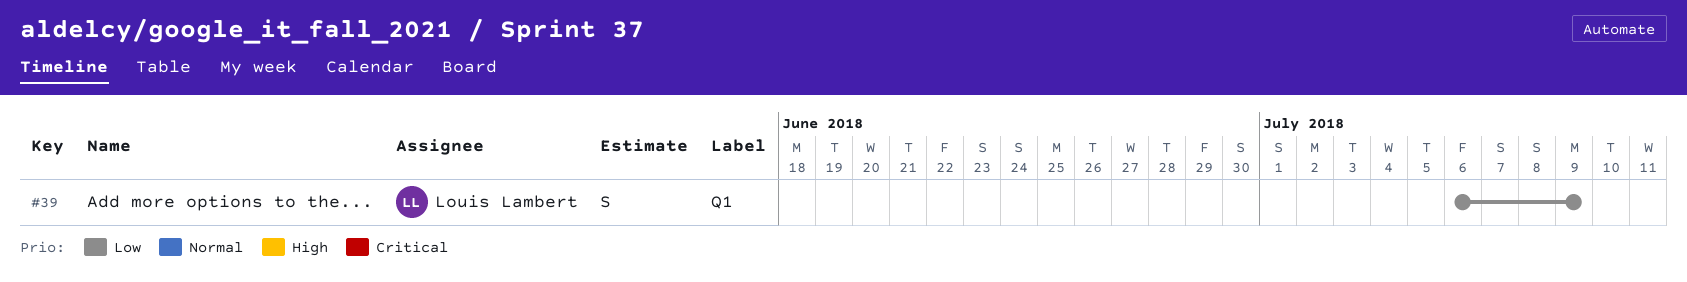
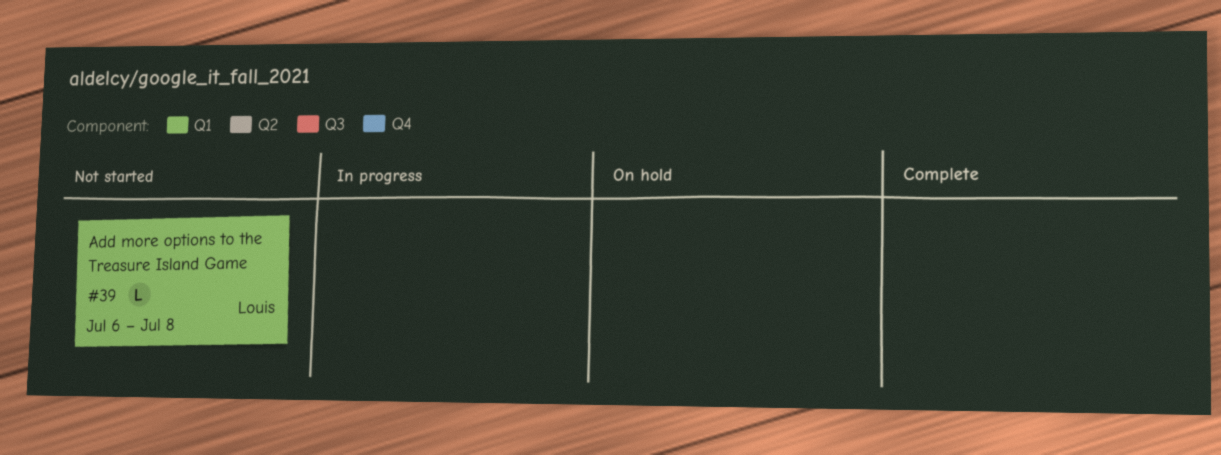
#39, estimate: S -> L
#39, due: Jul 9 -> Jul 8

